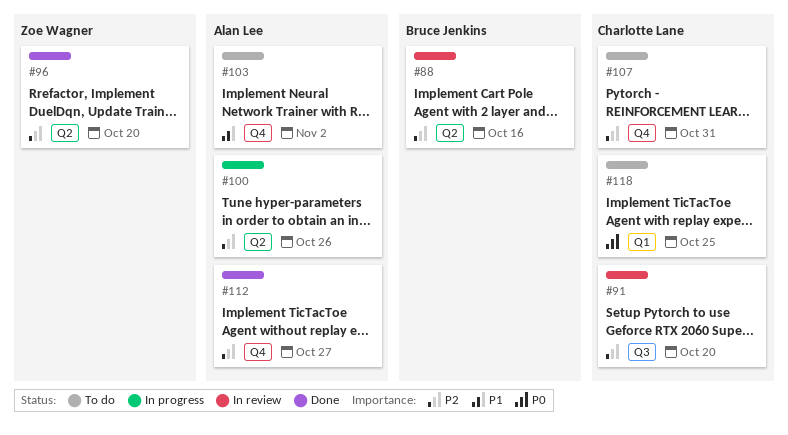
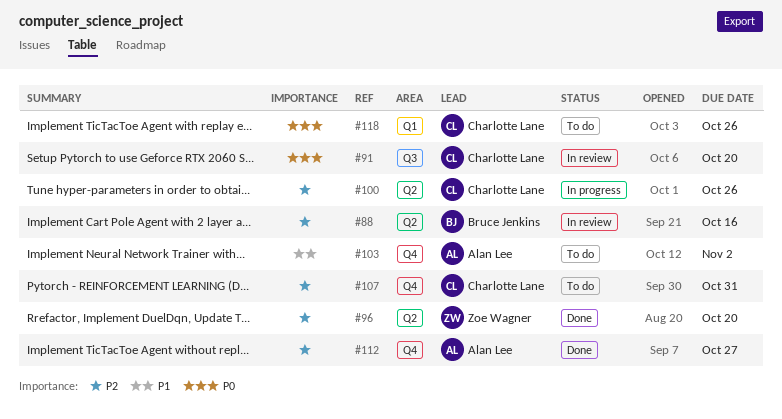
#91, priority: P2 -> P0
#100, owner: Alan Lee -> Charlotte Lane
#118, due: Oct 25 -> Oct 26

